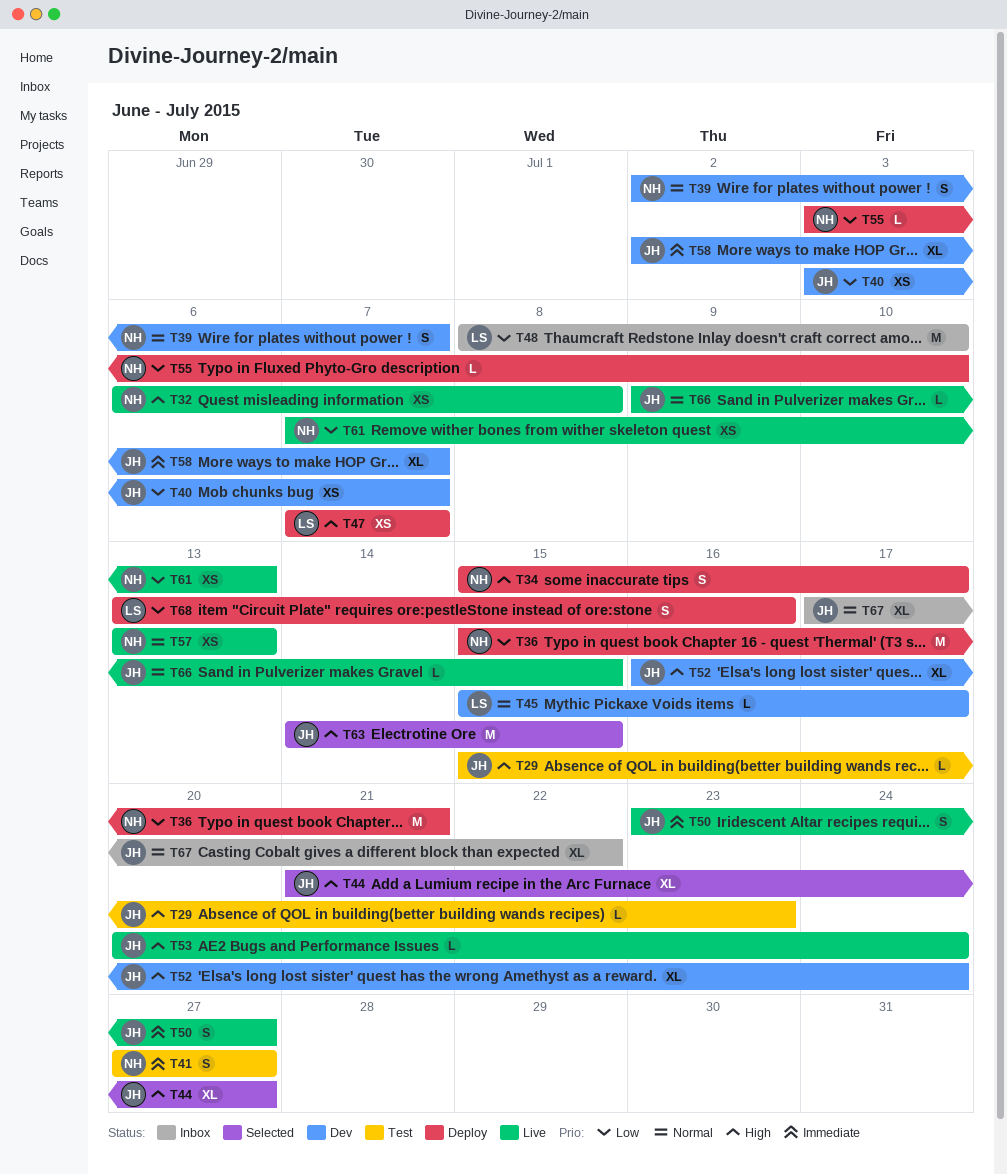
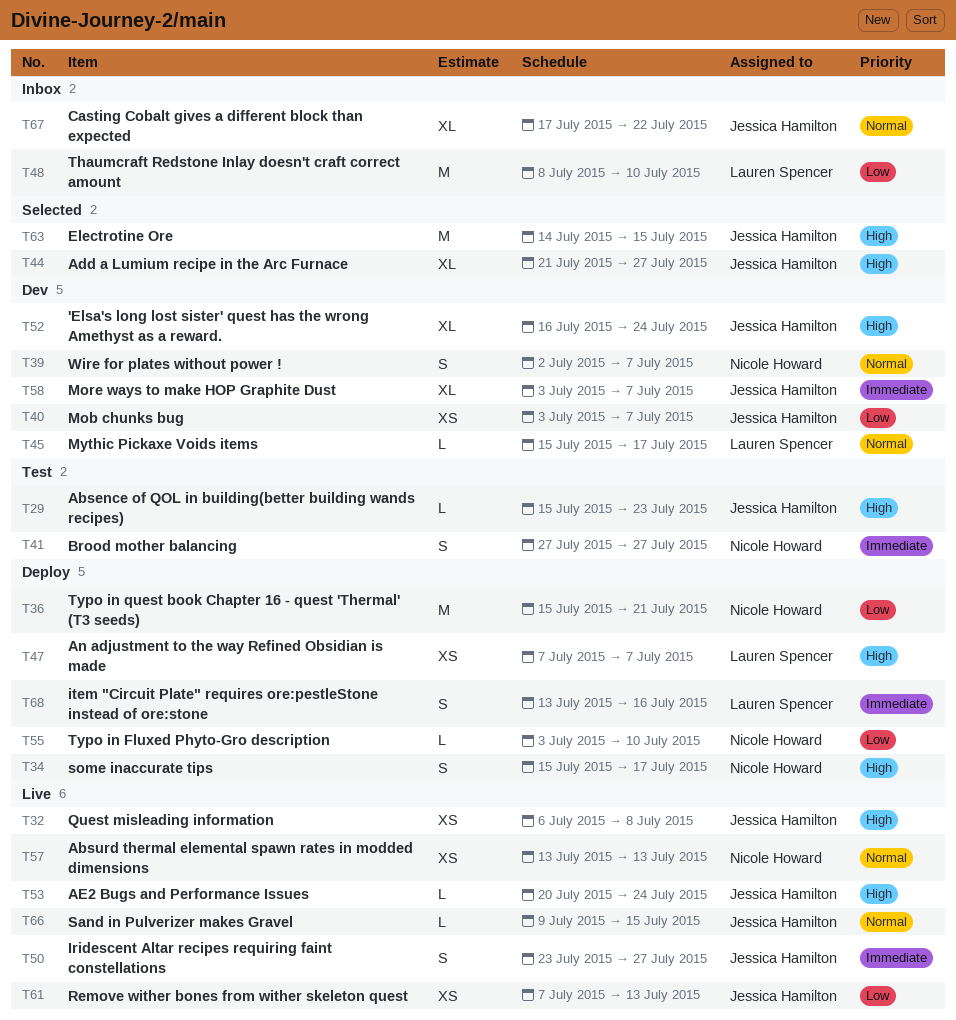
T32, owner: Nicole Howard -> Jessica Hamilton
T58, start: Jul 2 -> Jul 3
T61, owner: Nicole Howard -> Jessica Hamilton
T68, priority: Low -> Immediate

